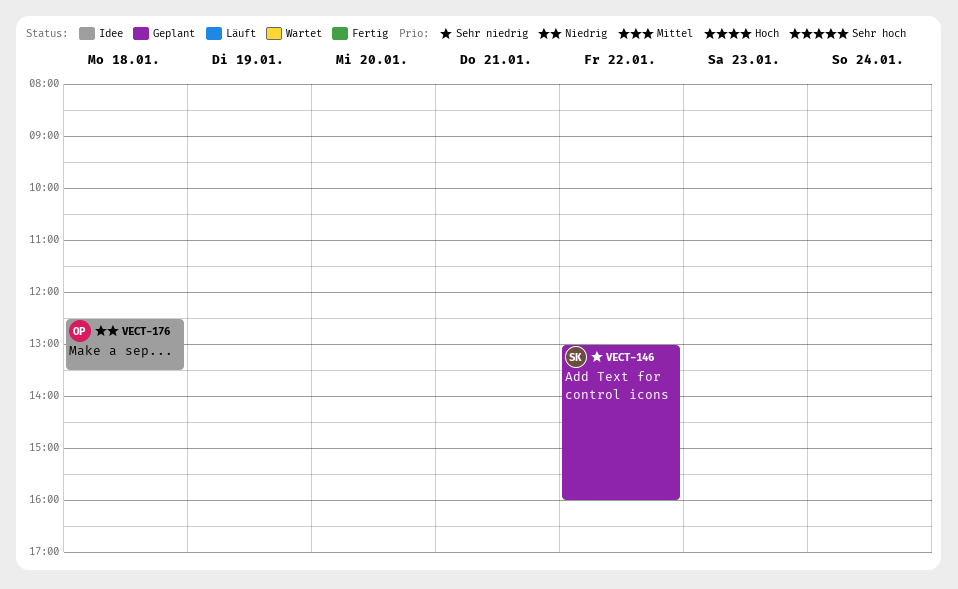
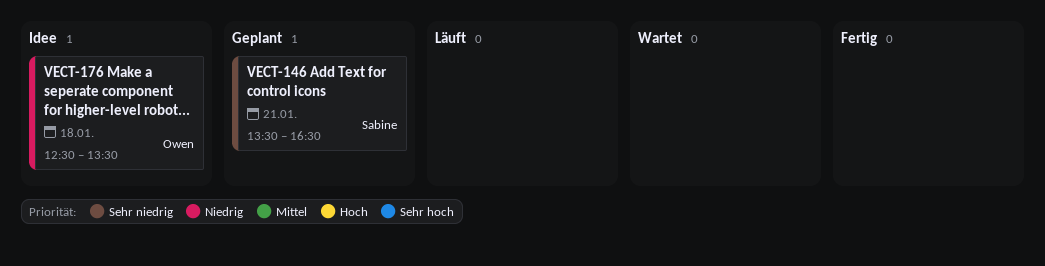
VECT-146, day: Jan 22 -> Jan 21
VECT-146, begins: 13:00 -> 13:30
VECT-146, ends: 16:00 -> 16:30

